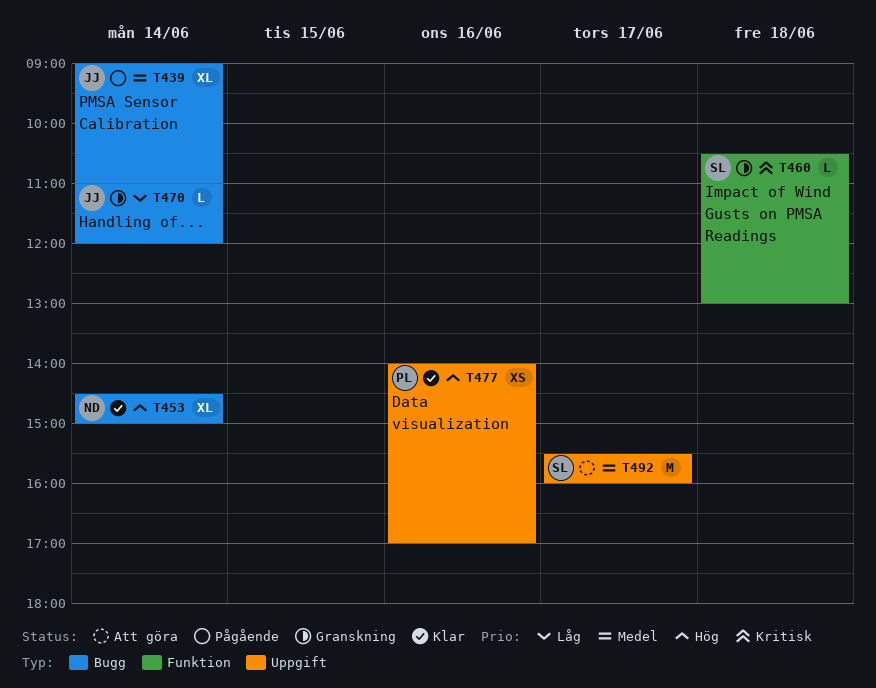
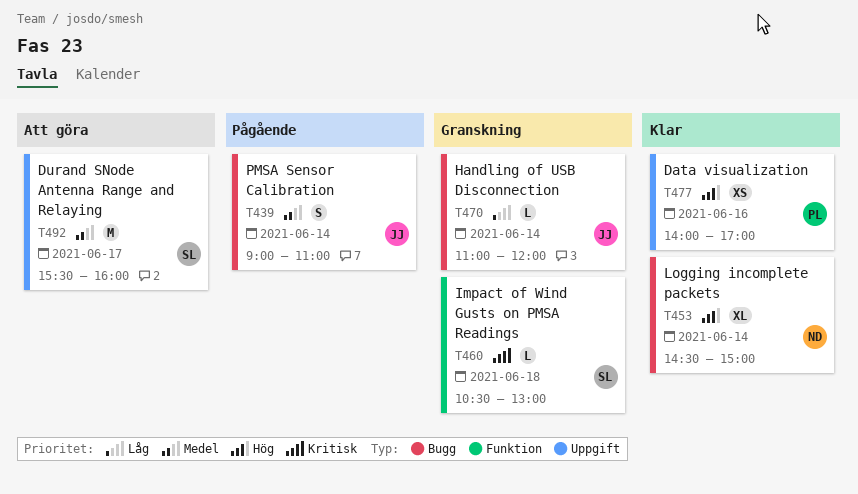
T439, estimate: XL -> S

